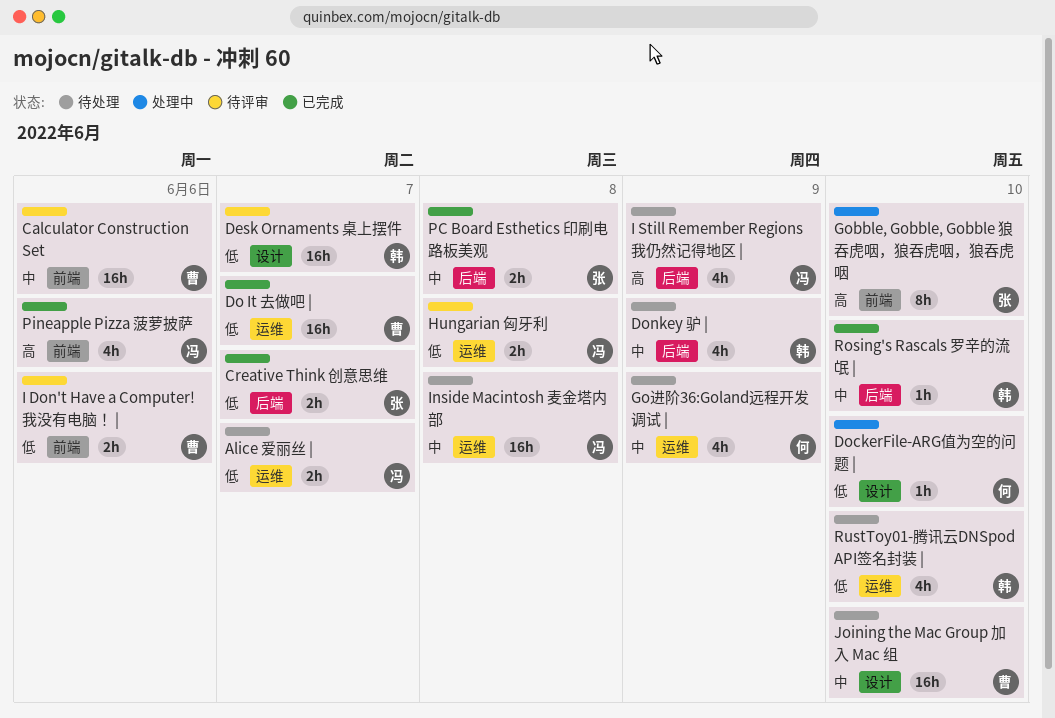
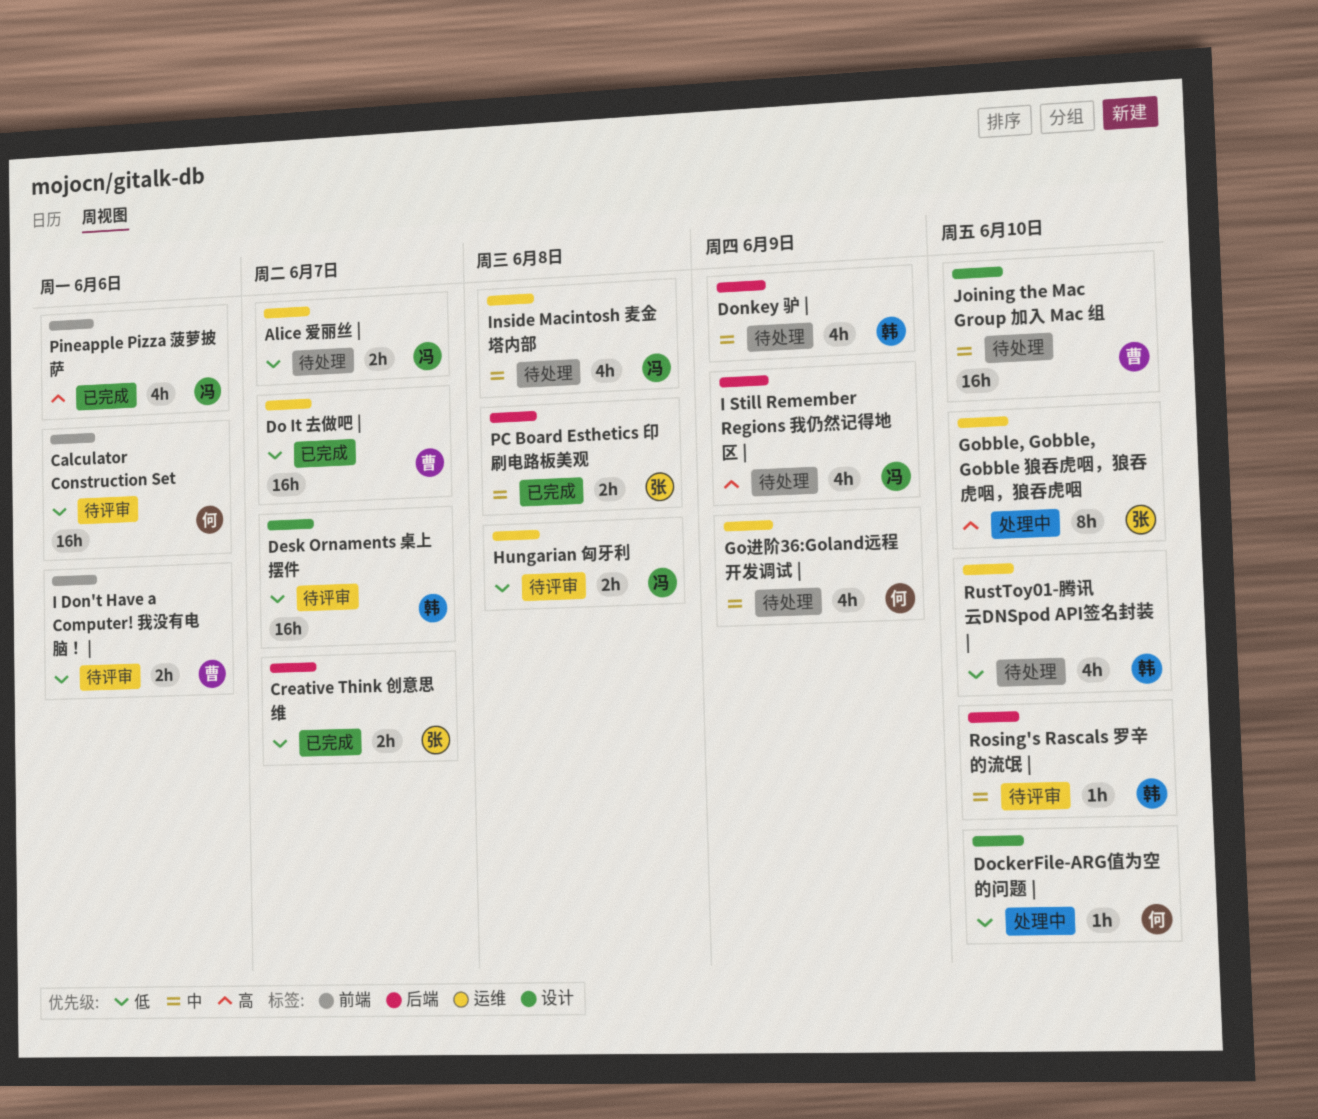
Calculator Construction Set, owner: 曹 -> 何
Calculator Construction Set, priority: 中 -> 低
Gobble, Gobble, Gobble 狼吞虎咽，狼吞虎咽，狼吞虎咽, label: 前端 -> 运维
Inside Macintosh 麦金塔内部, estimate: 16h -> 4h
Rosing's Rascals 罗辛的流氓 |, status: 已完成 -> 待评审

